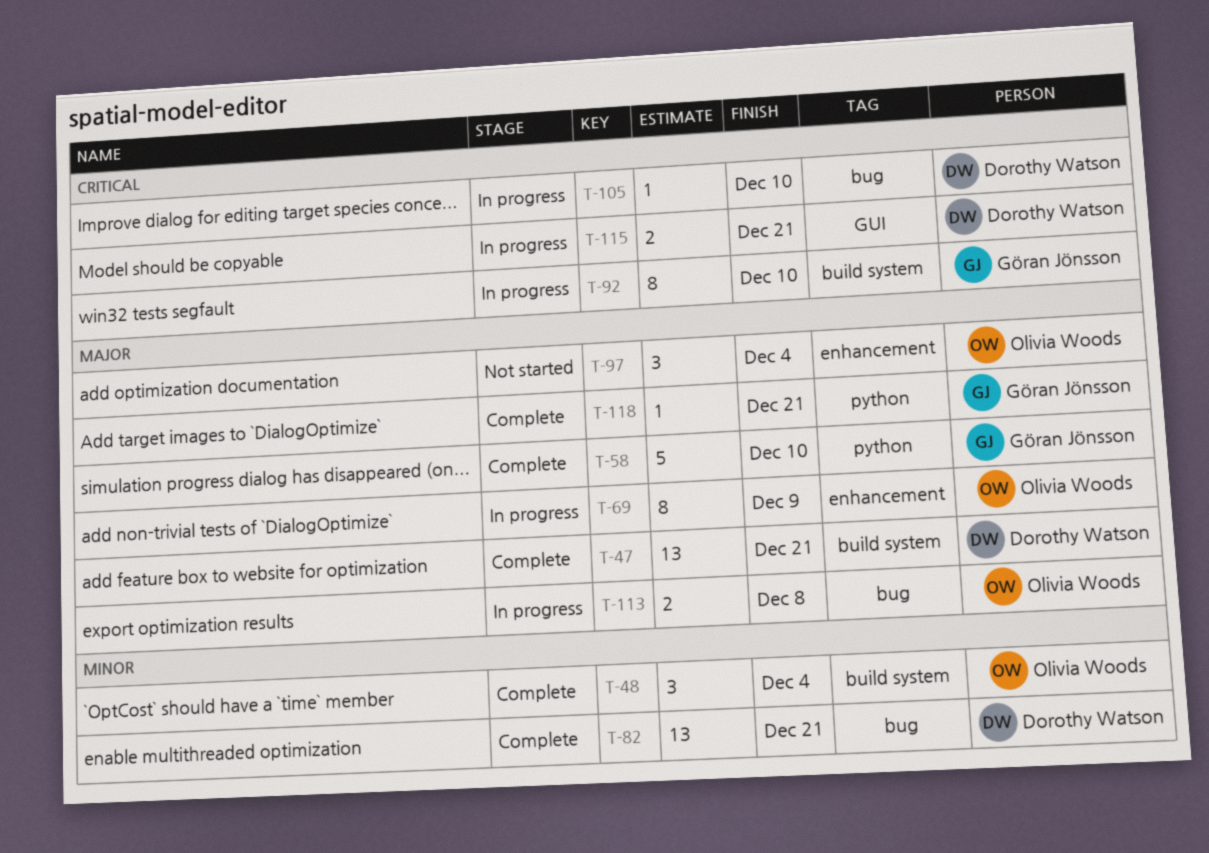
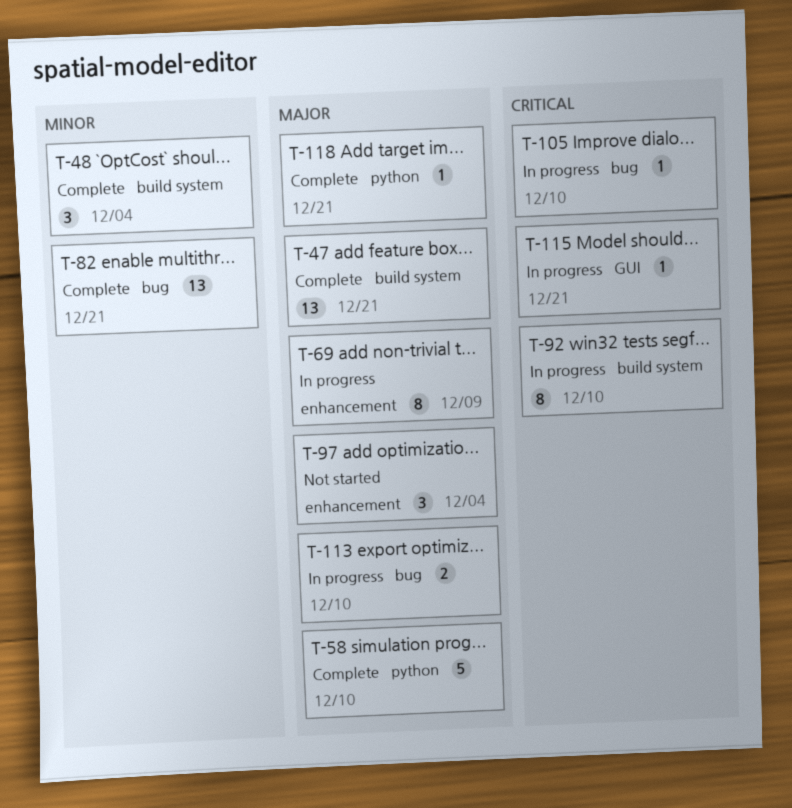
T-113, due: Dec 8 -> Dec 10
T-115, estimate: 2 -> 1

